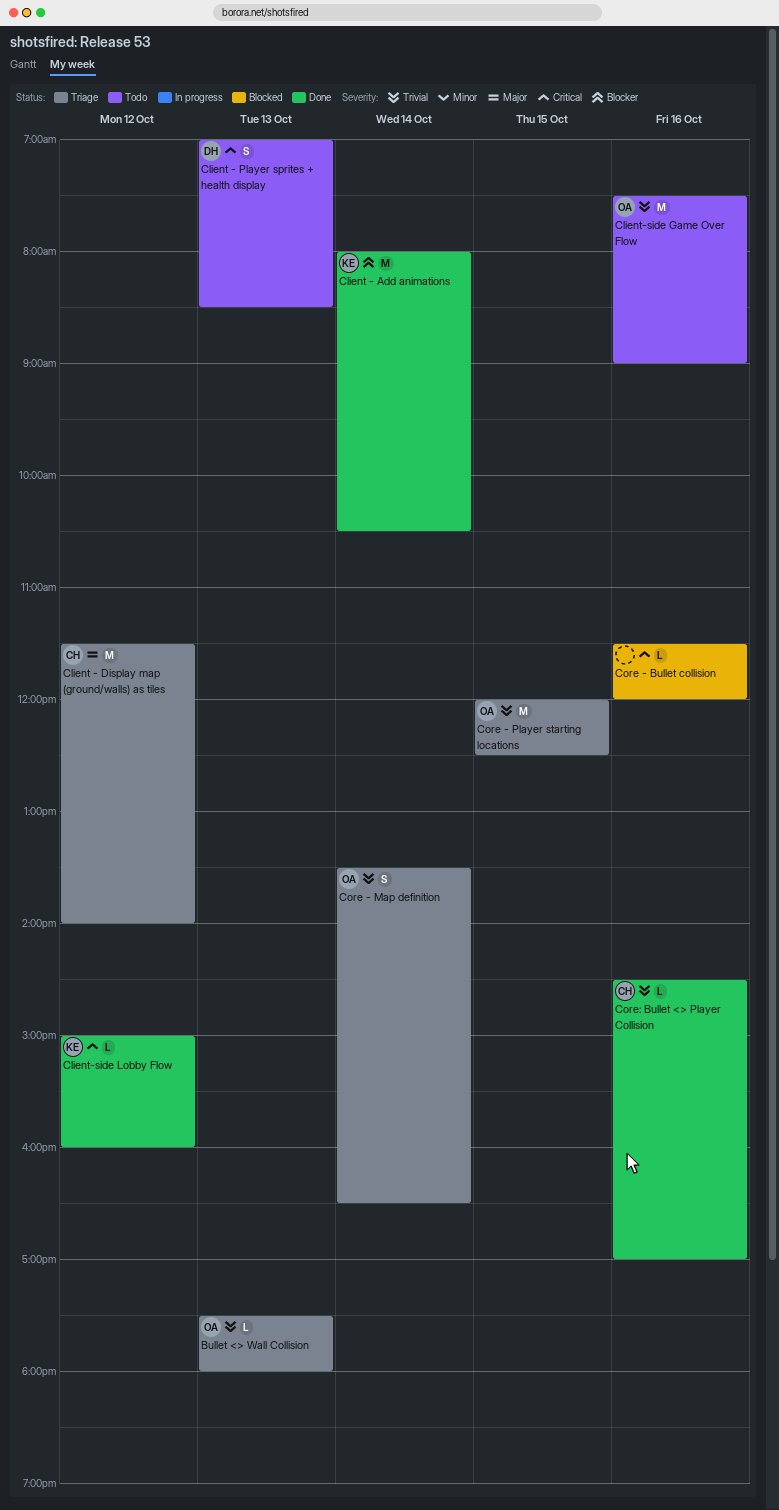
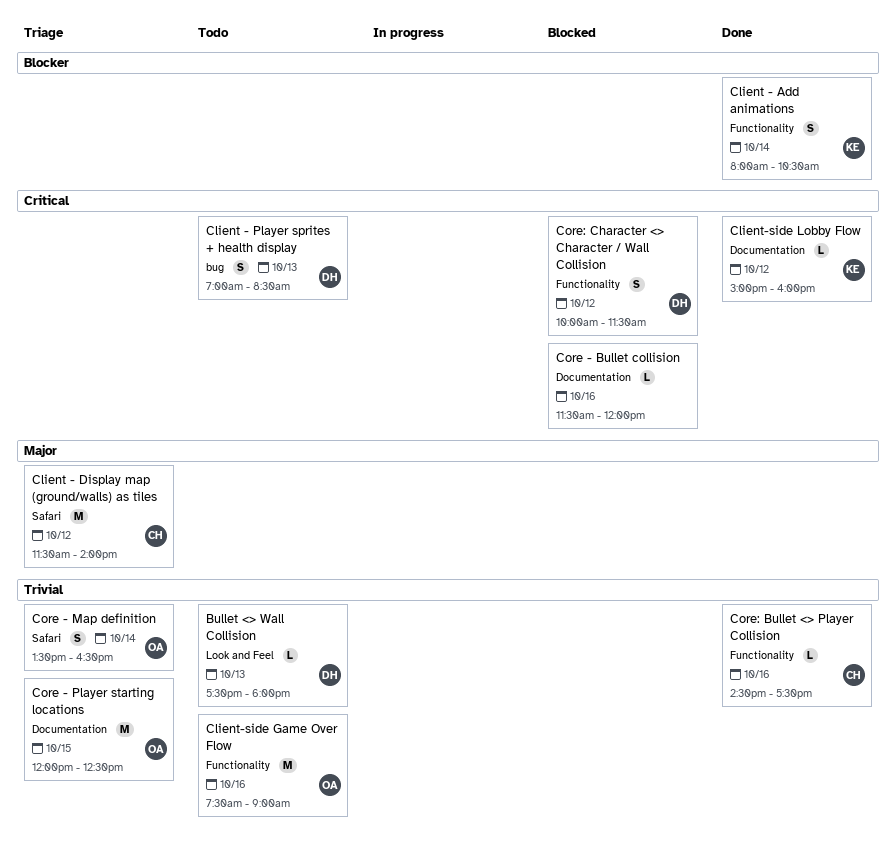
Bullet <> Wall Collision, status: Triage -> Todo
Bullet <> Wall Collision, owner: OA -> DH
Client - Add animations, estimate: M -> S
Core: Bullet <> Player Collision, ends: 17:00 -> 17:30
Core: Character <> Character / Wall Collision: none -> present

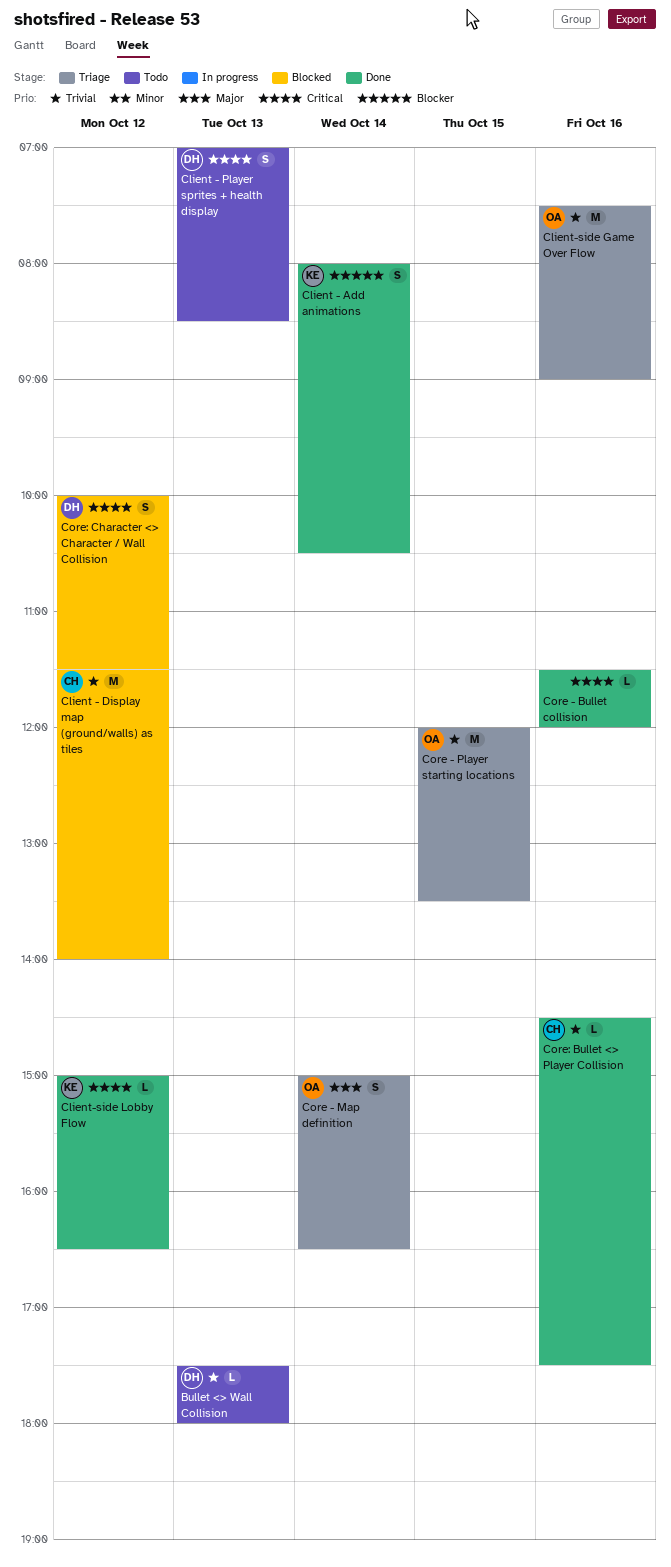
Client - Display map (ground/walls) as tiles, status: Triage -> Blocked
Client - Display map (ground/walls) as tiles, priority: Major -> Trivial
Client-side Game Over Flow, status: Todo -> Triage
Client-side Lobby Flow, ends: 16:00 -> 16:30
Core - Bullet collision, status: Blocked -> Done
Core - Map definition, priority: Trivial -> Major
Core - Map definition, begins: 13:30 -> 15:00
Core - Player starting locations, ends: 12:30 -> 13:30

